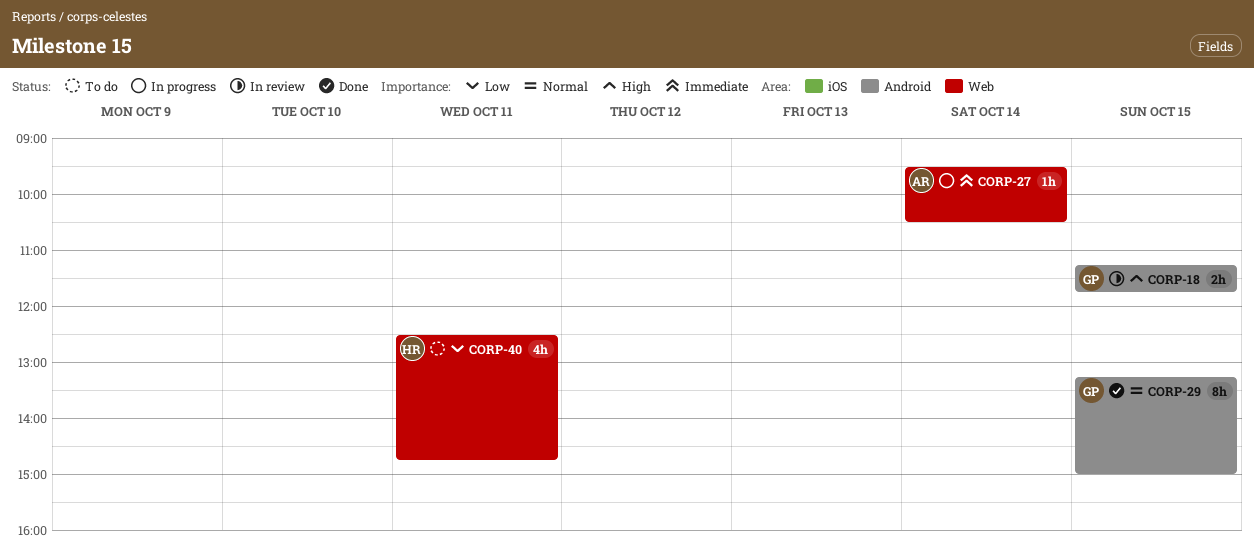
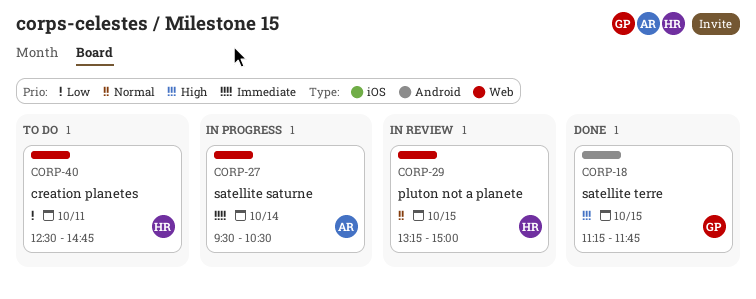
CORP-18, status: In review -> Done
CORP-29, status: Done -> In review
CORP-29, owner: GP -> HR
CORP-29, label: Android -> Web

